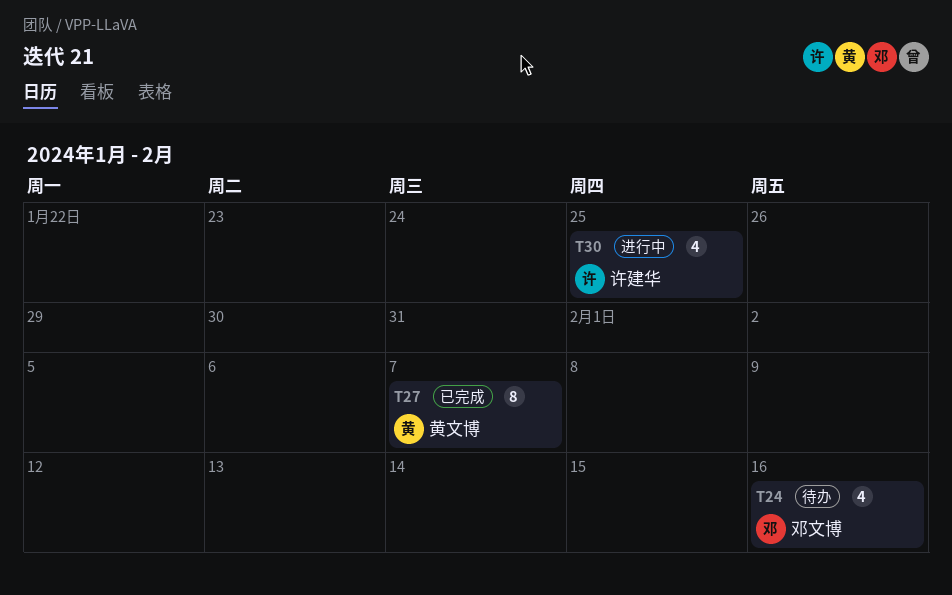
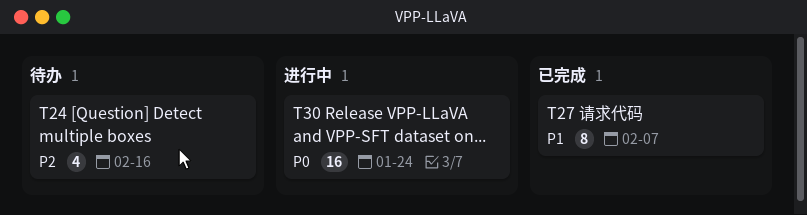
T30, estimate: 4 -> 16
T30, due: Jan 25 -> Jan 24

